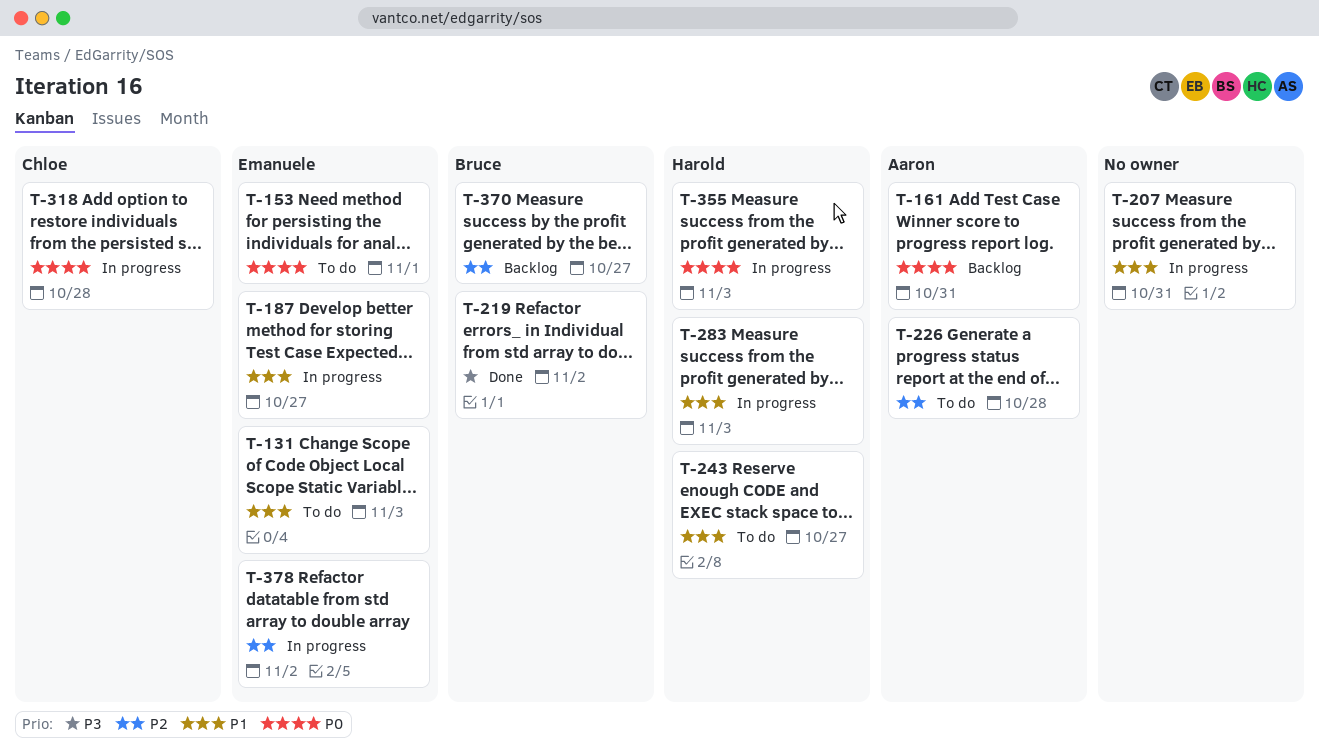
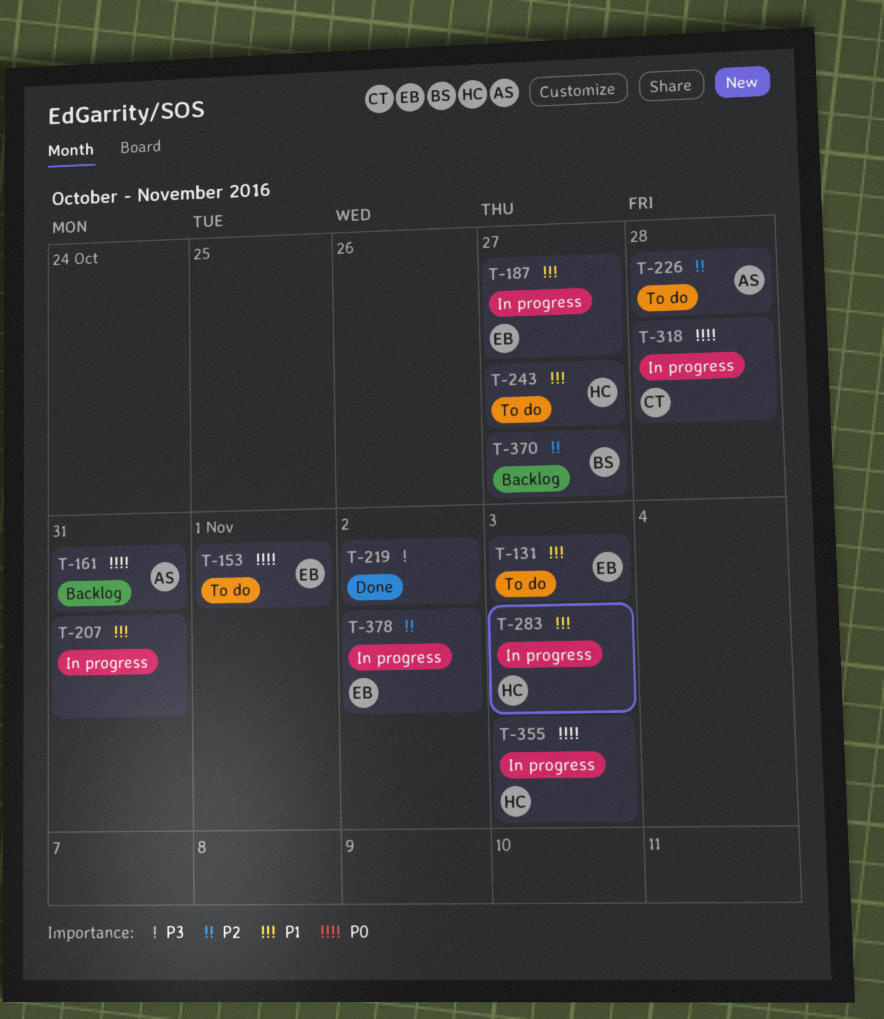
T-219, owner: Bruce -> none

